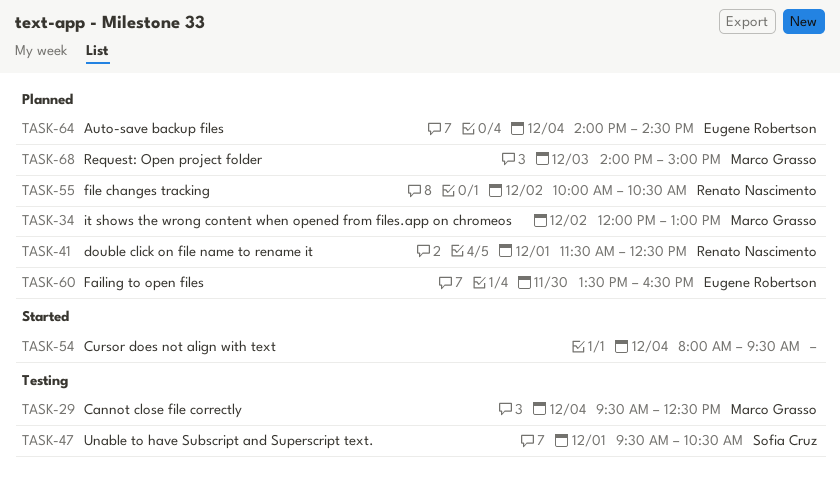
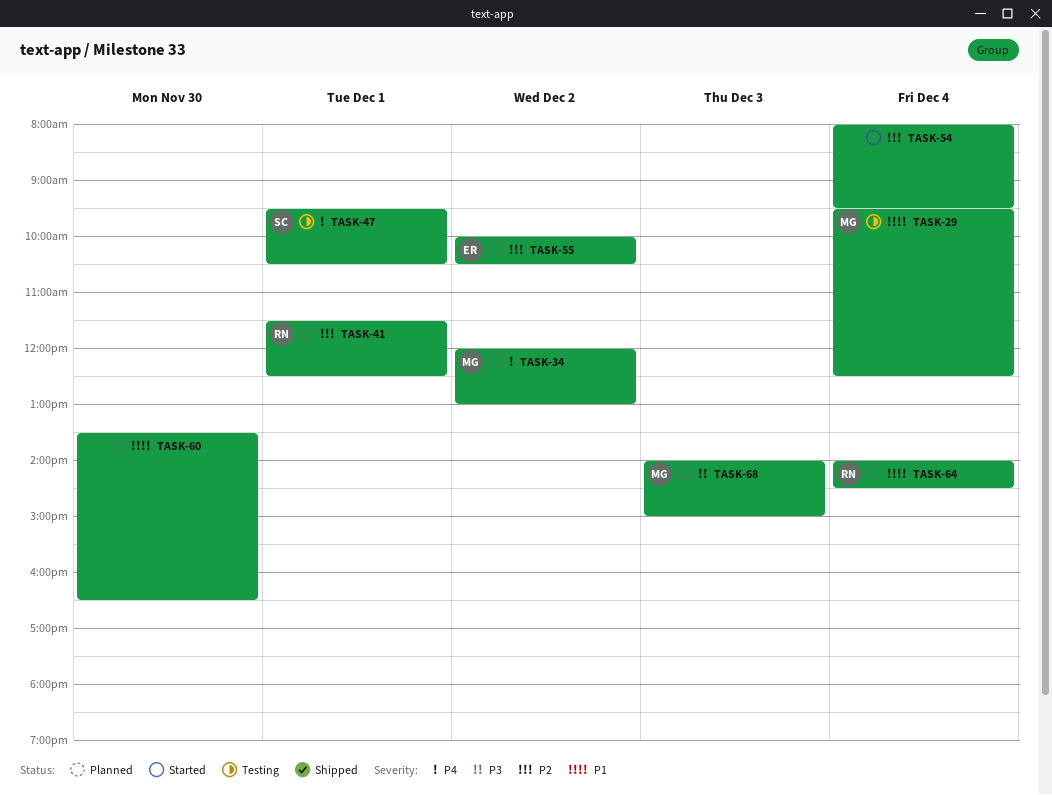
TASK-55, owner: Renato Nascimento -> Eugene Robertson
TASK-60, owner: Eugene Robertson -> none
TASK-64, owner: Eugene Robertson -> Renato Nascimento

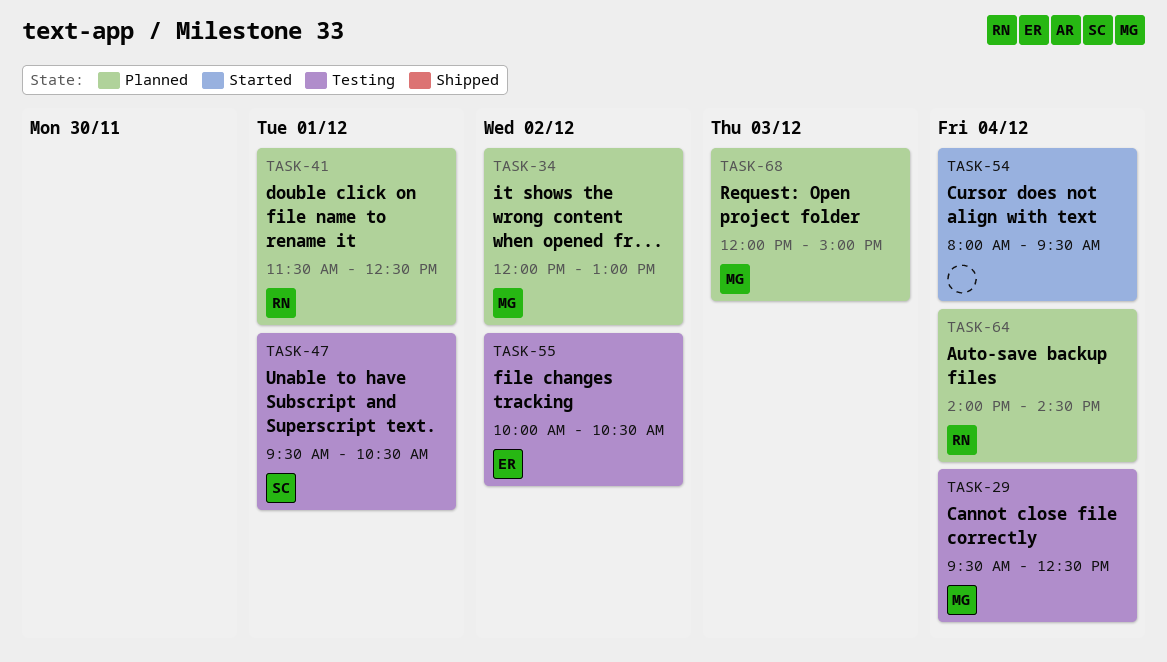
TASK-55, status: Planned -> Testing
TASK-60: present -> none
TASK-68, begins: 14:00 -> 12:00

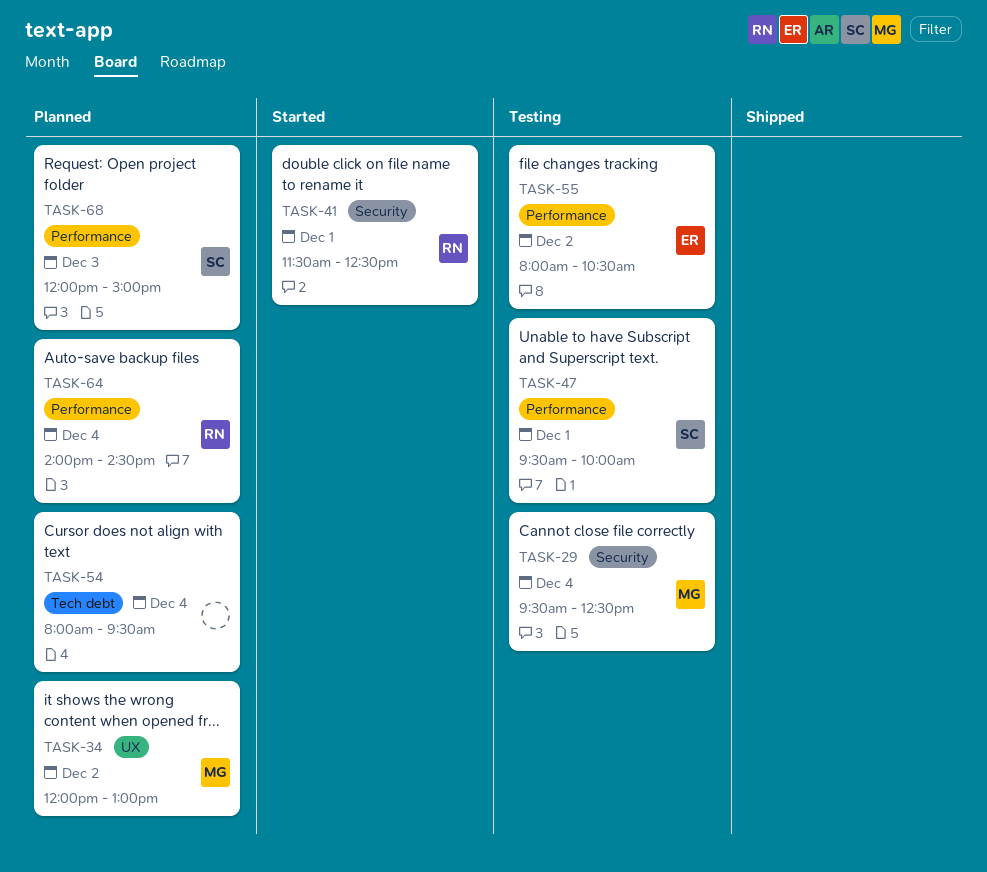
TASK-41, status: Planned -> Started
TASK-47, ends: 10:30 -> 10:00
TASK-54, status: Started -> Planned
TASK-55, begins: 10:00 -> 08:00
TASK-68, owner: MG -> SC

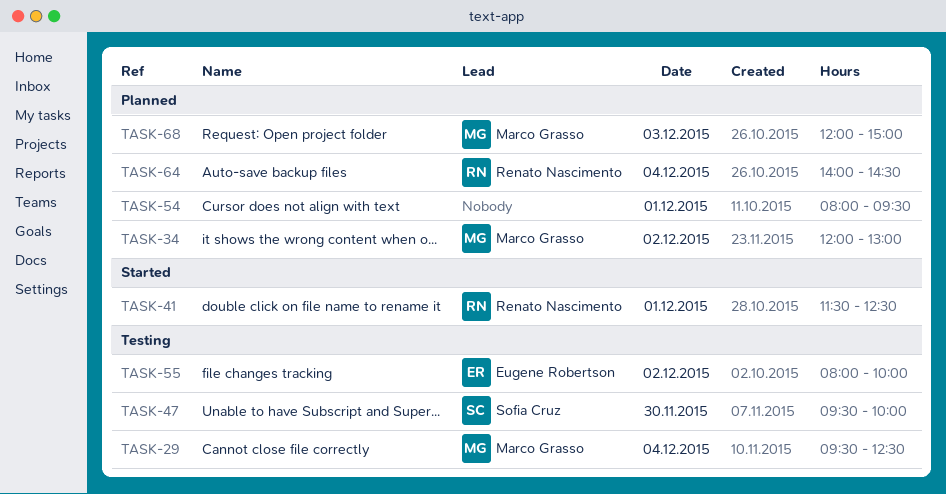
TASK-47, day: Dec 1 -> Nov 30
TASK-54, day: Dec 4 -> Dec 1
TASK-55, ends: 10:30 -> 10:00
TASK-68, owner: Sofia Cruz -> Marco Grasso

